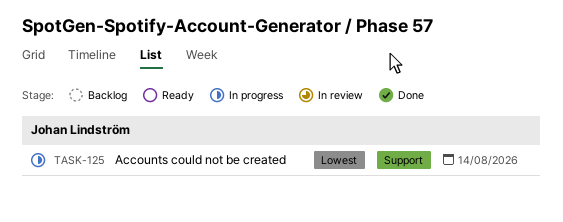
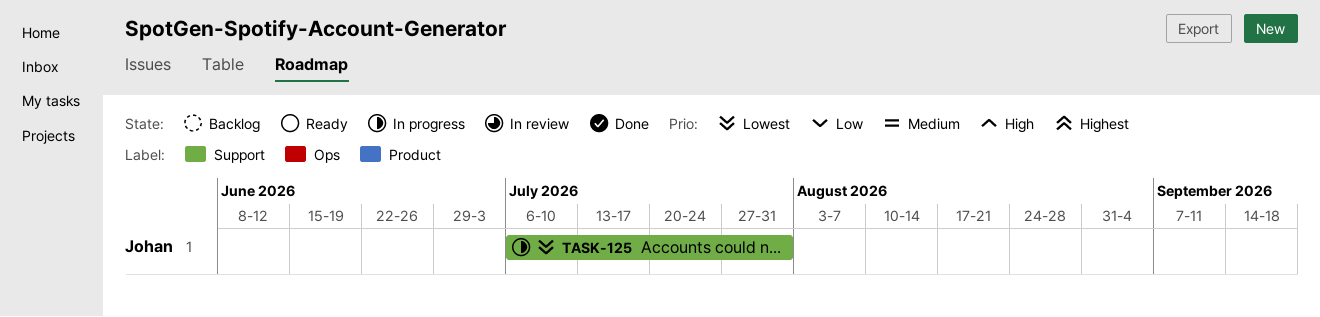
TASK-125, due: Aug 14 -> Jul 31

